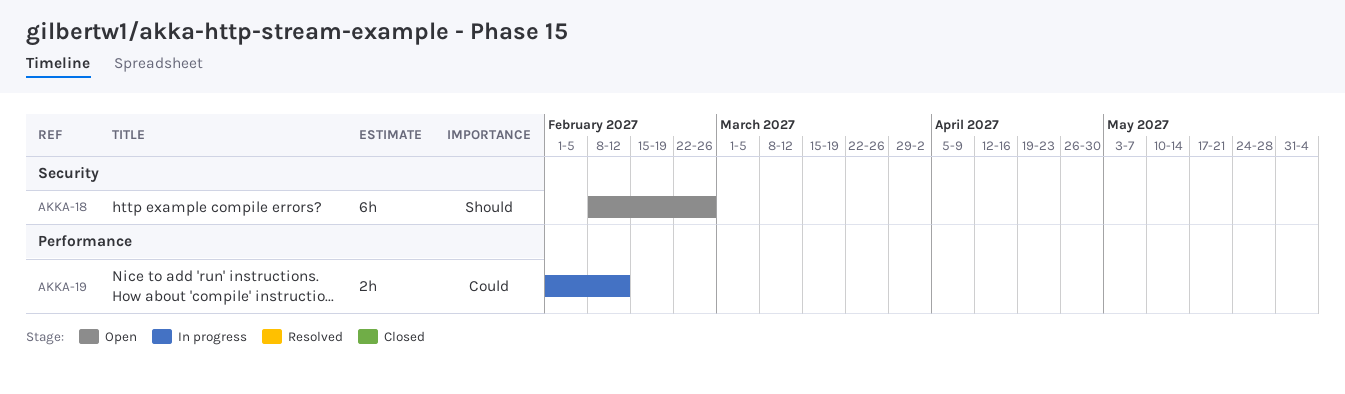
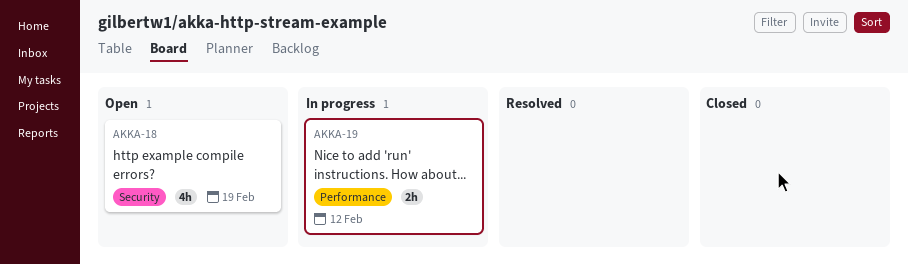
AKKA-18, estimate: 6h -> 4h
AKKA-18, due: Feb 26 -> Feb 19

